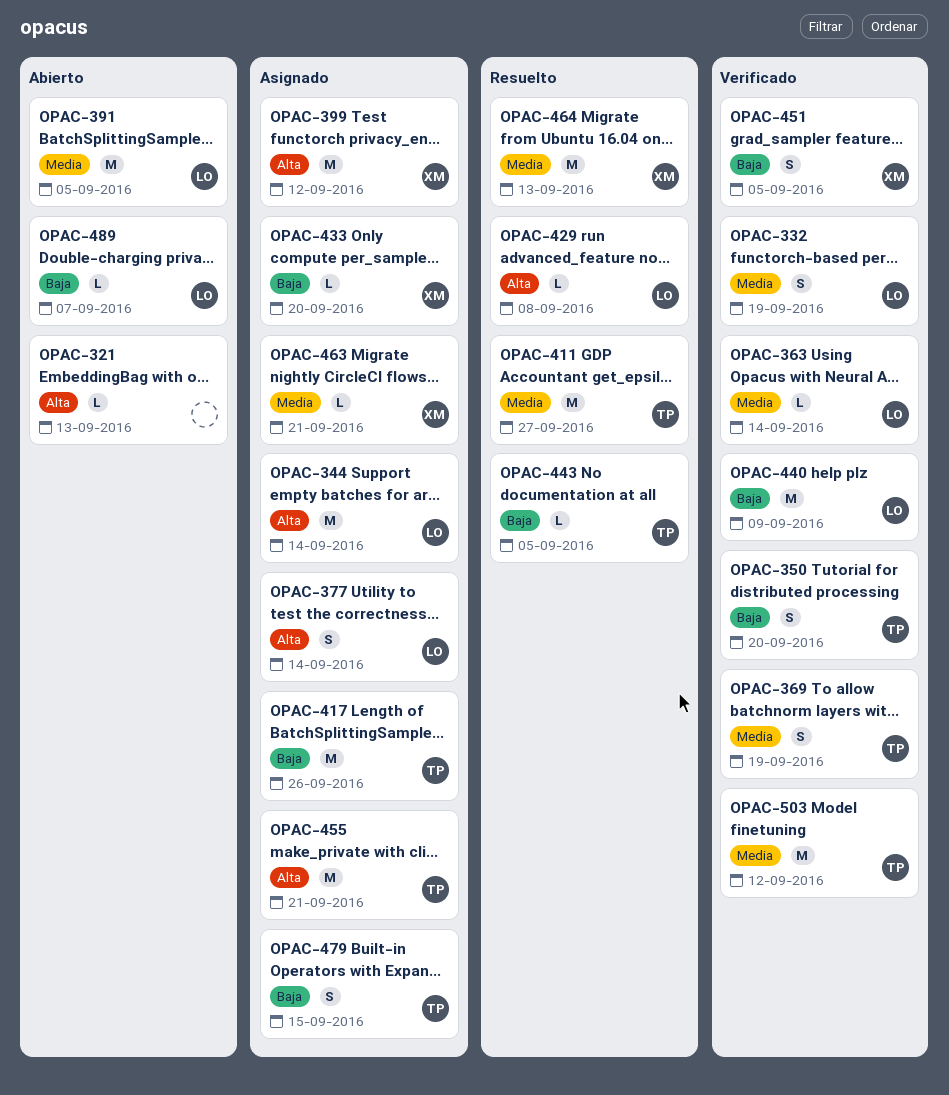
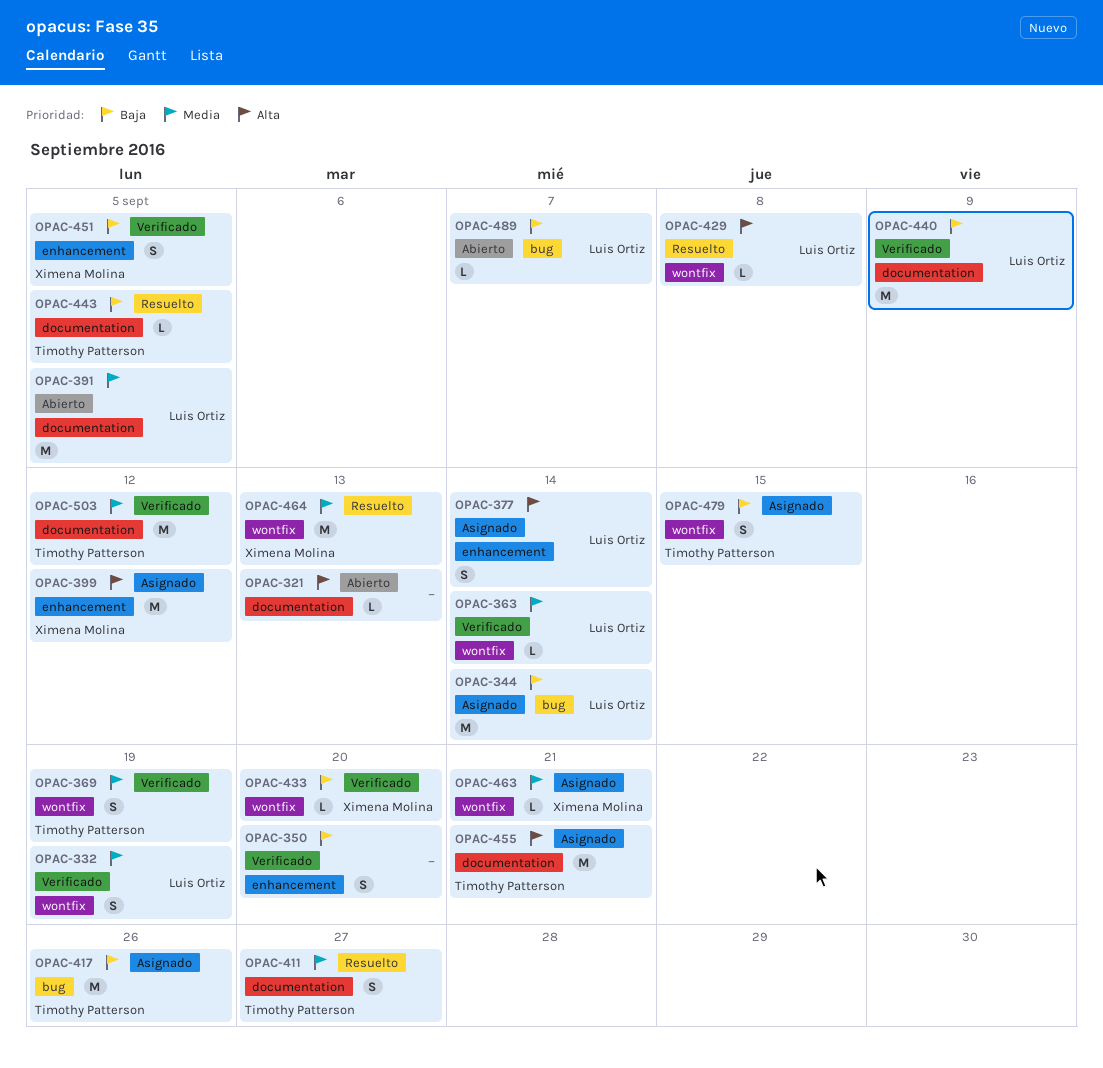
OPAC-344, priority: Alta -> Baja
OPAC-350, owner: Timothy Patterson -> none
OPAC-411, estimate: M -> S
OPAC-433, status: Asignado -> Verificado

